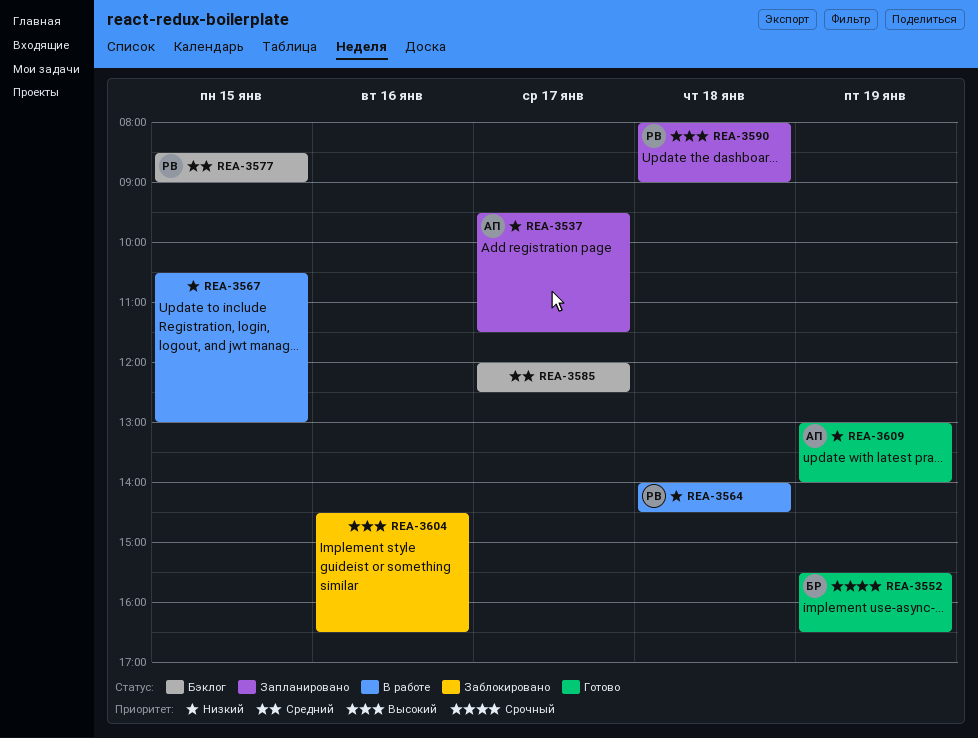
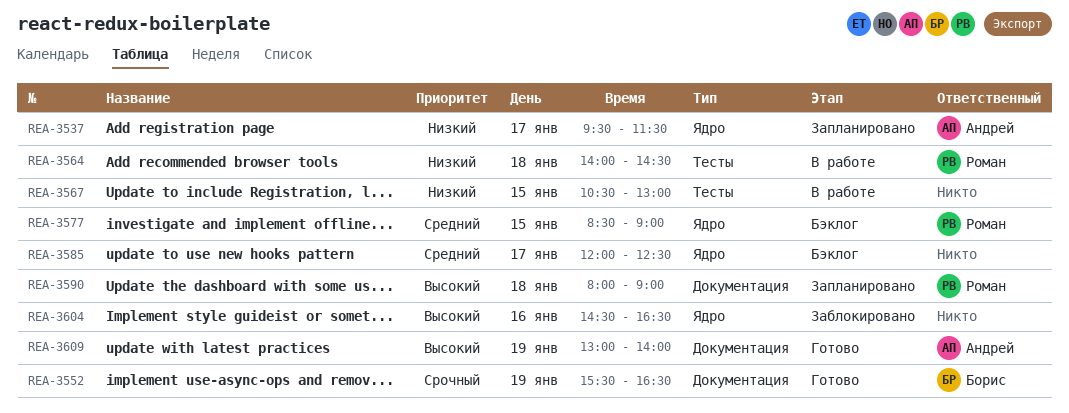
REA-3609, priority: Низкий -> Высокий

